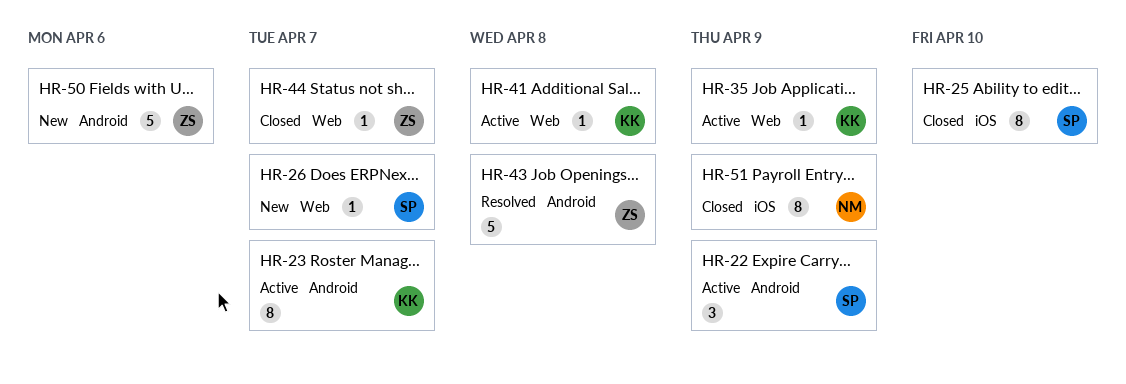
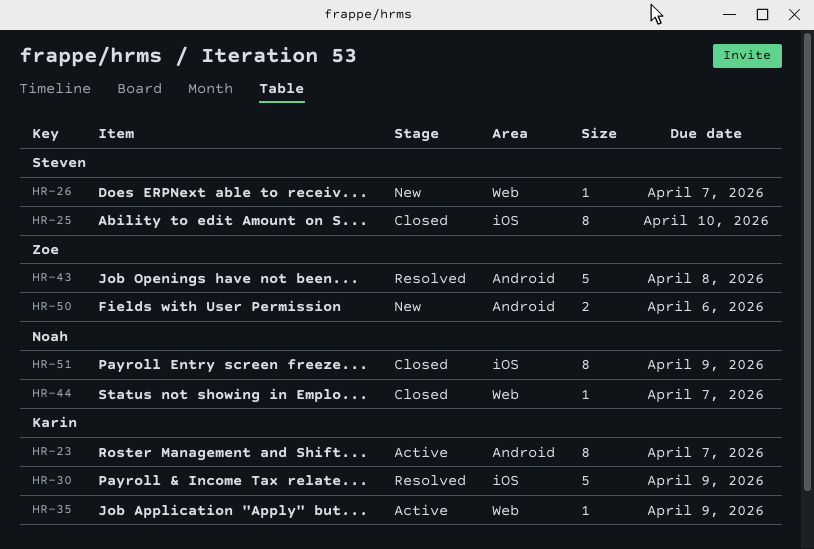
HR-22: present -> none
HR-30: none -> present
HR-41: present -> none
HR-44, owner: Zoe -> Noah
HR-50, estimate: 5 -> 2

